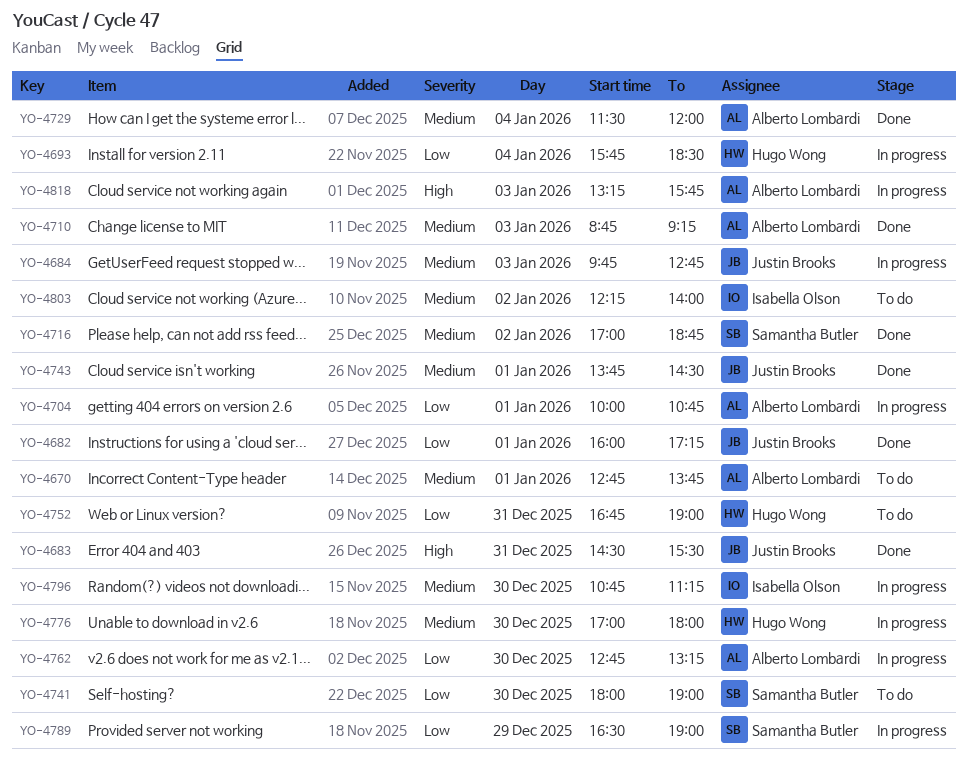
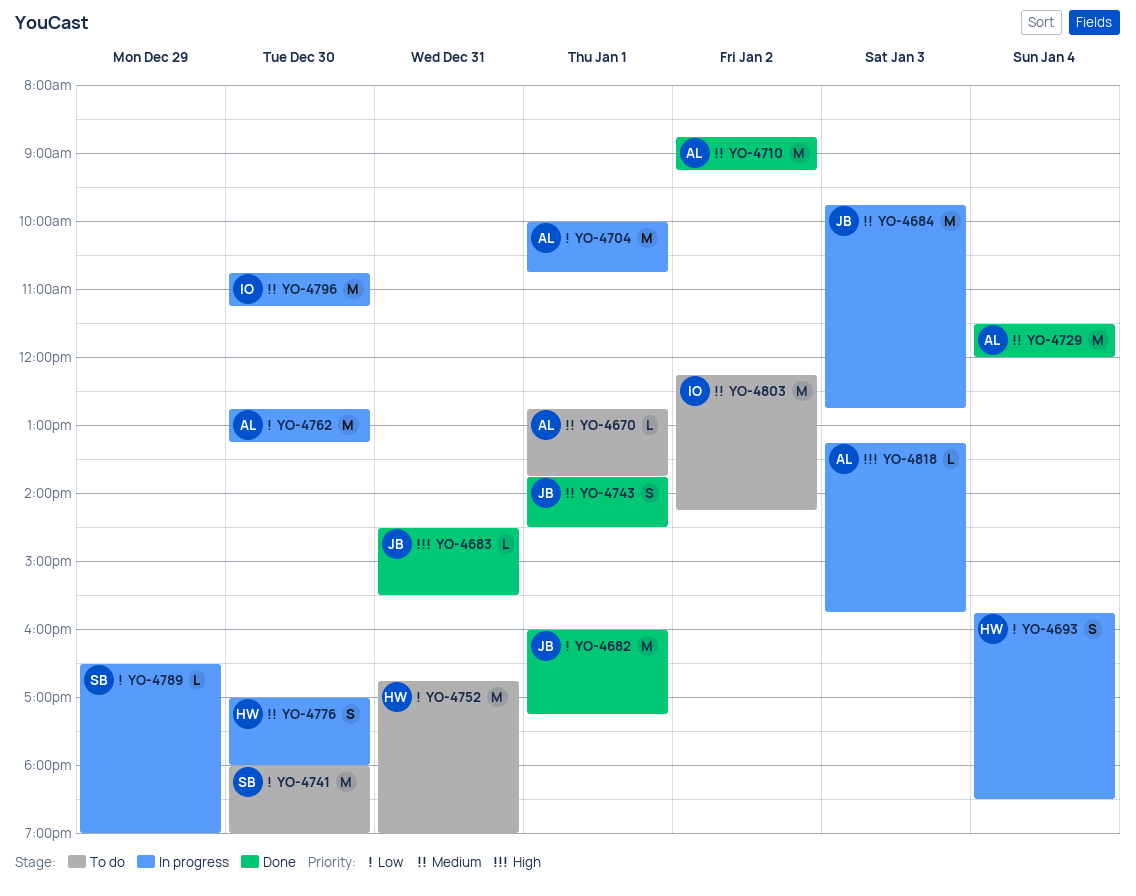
YO-4710, day: Jan 3 -> Jan 2
YO-4716: present -> none
YO-4803, ends: 14:00 -> 14:15

